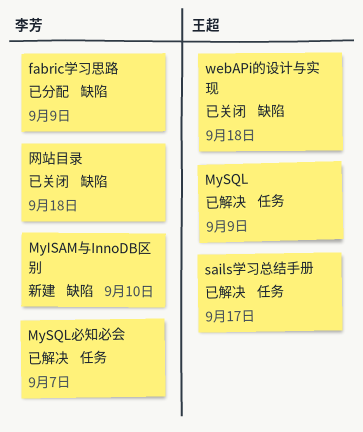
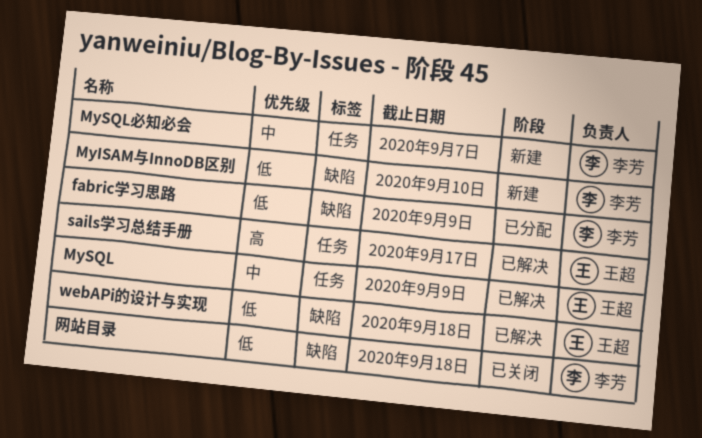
MySQL必知必会, status: 已解决 -> 新建
webAPi的设计与实现, status: 已关闭 -> 已解决

